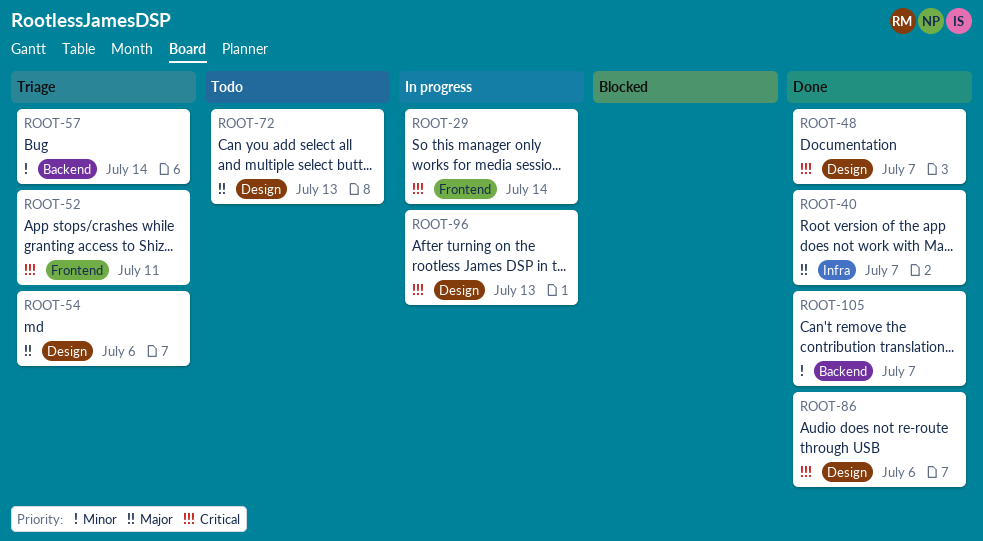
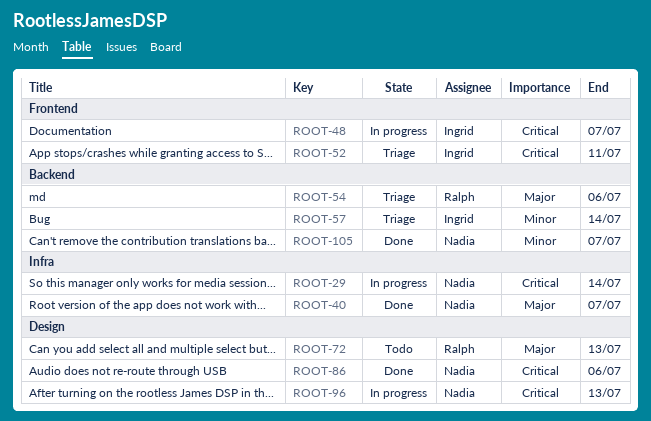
ROOT-29, label: Frontend -> Infra
ROOT-48, status: Done -> In progress
ROOT-48, label: Design -> Frontend
ROOT-54, label: Design -> Backend

